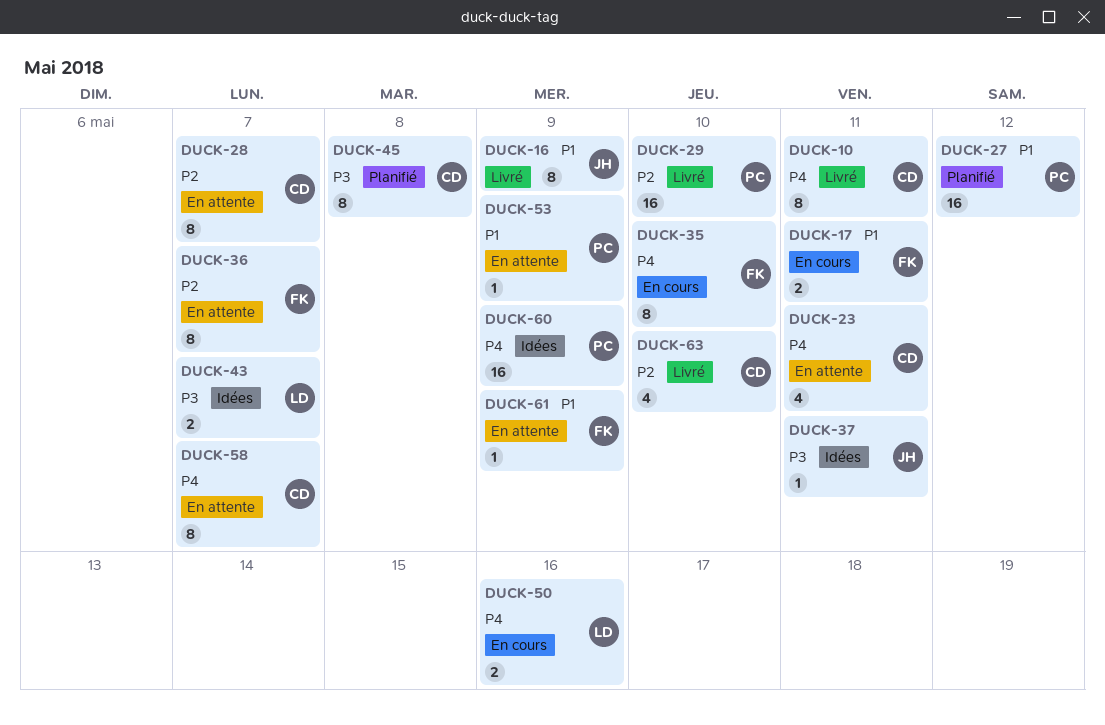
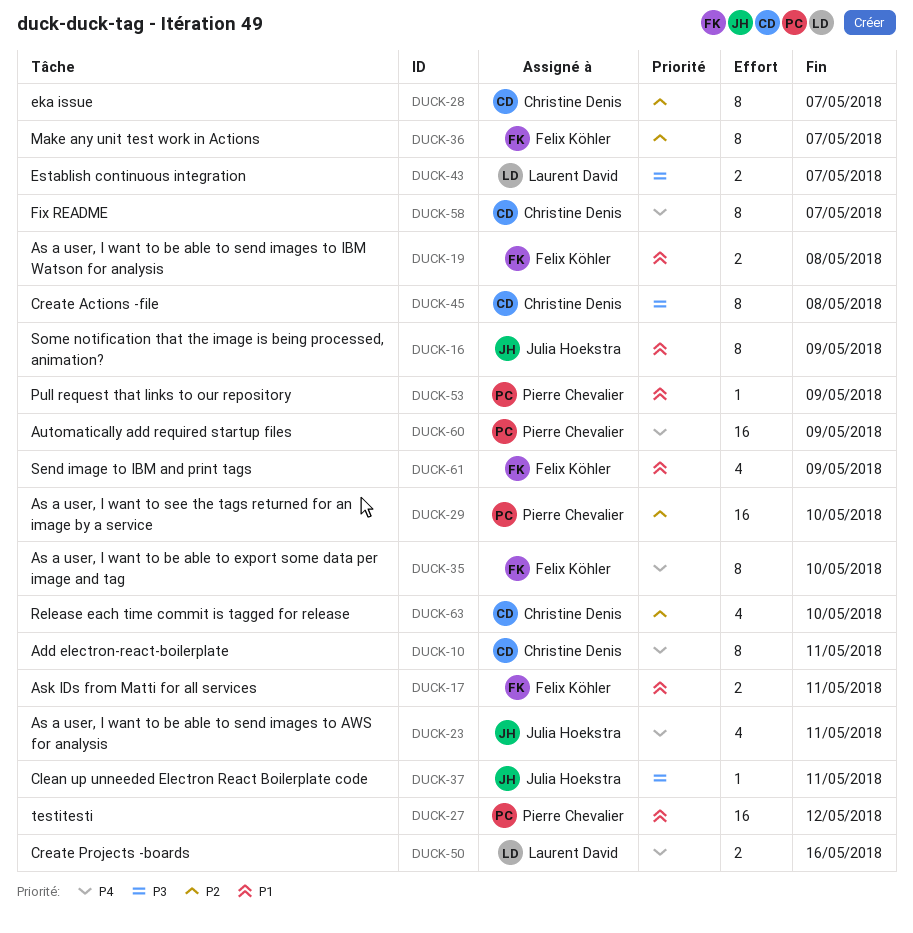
DUCK-19: none -> present
DUCK-23, owner: Christine Denis -> Julia Hoekstra
DUCK-61, estimate: 1 -> 4

